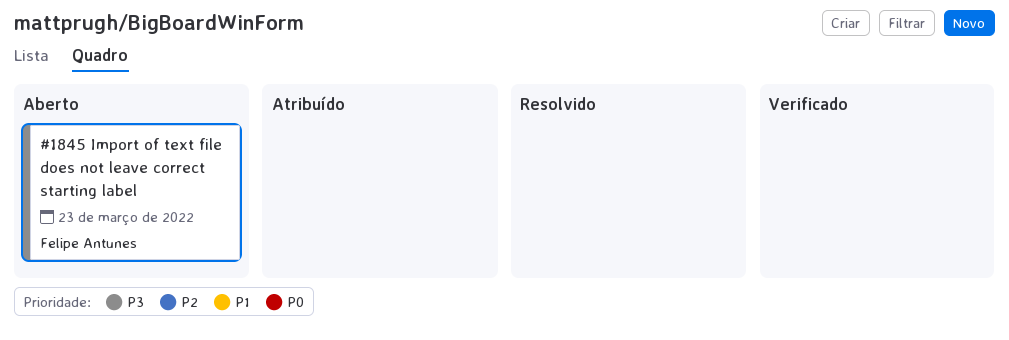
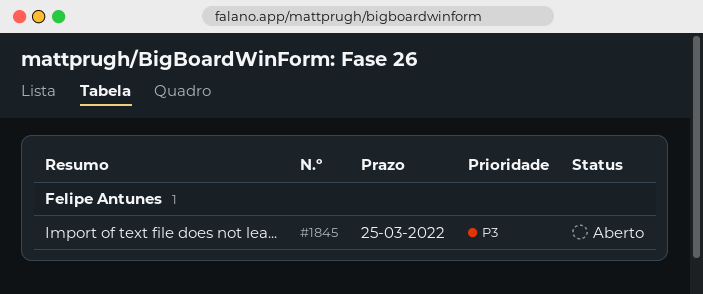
#1845, due: Mar 23 -> Mar 25

